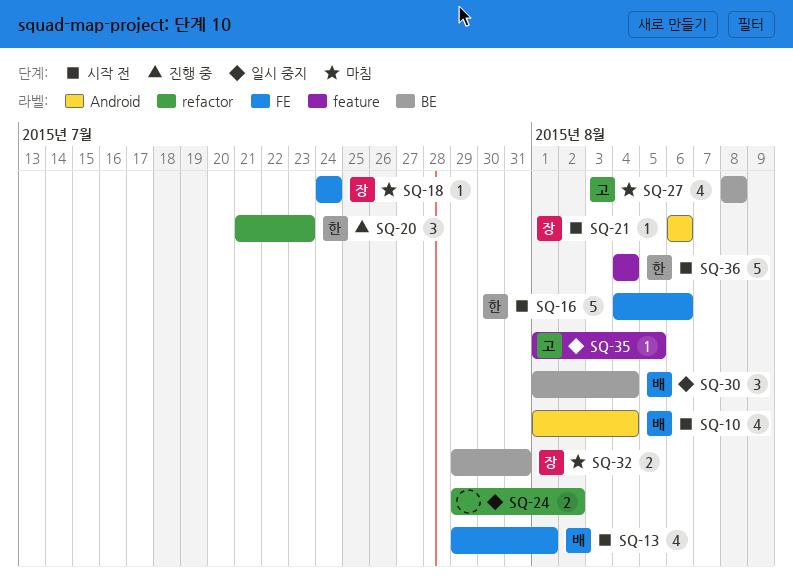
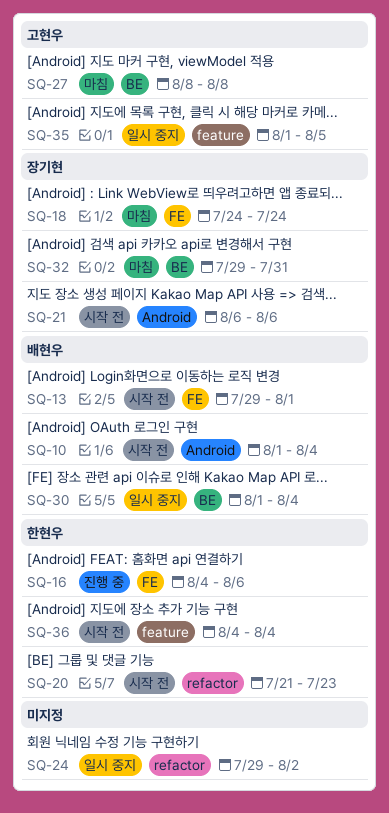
SQ-16, status: 시작 전 -> 진행 중
SQ-20, status: 진행 중 -> 시작 전

